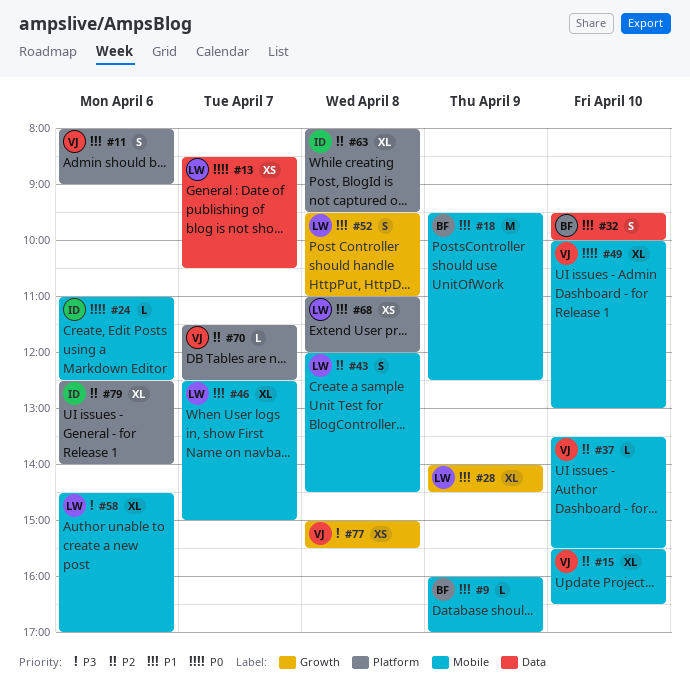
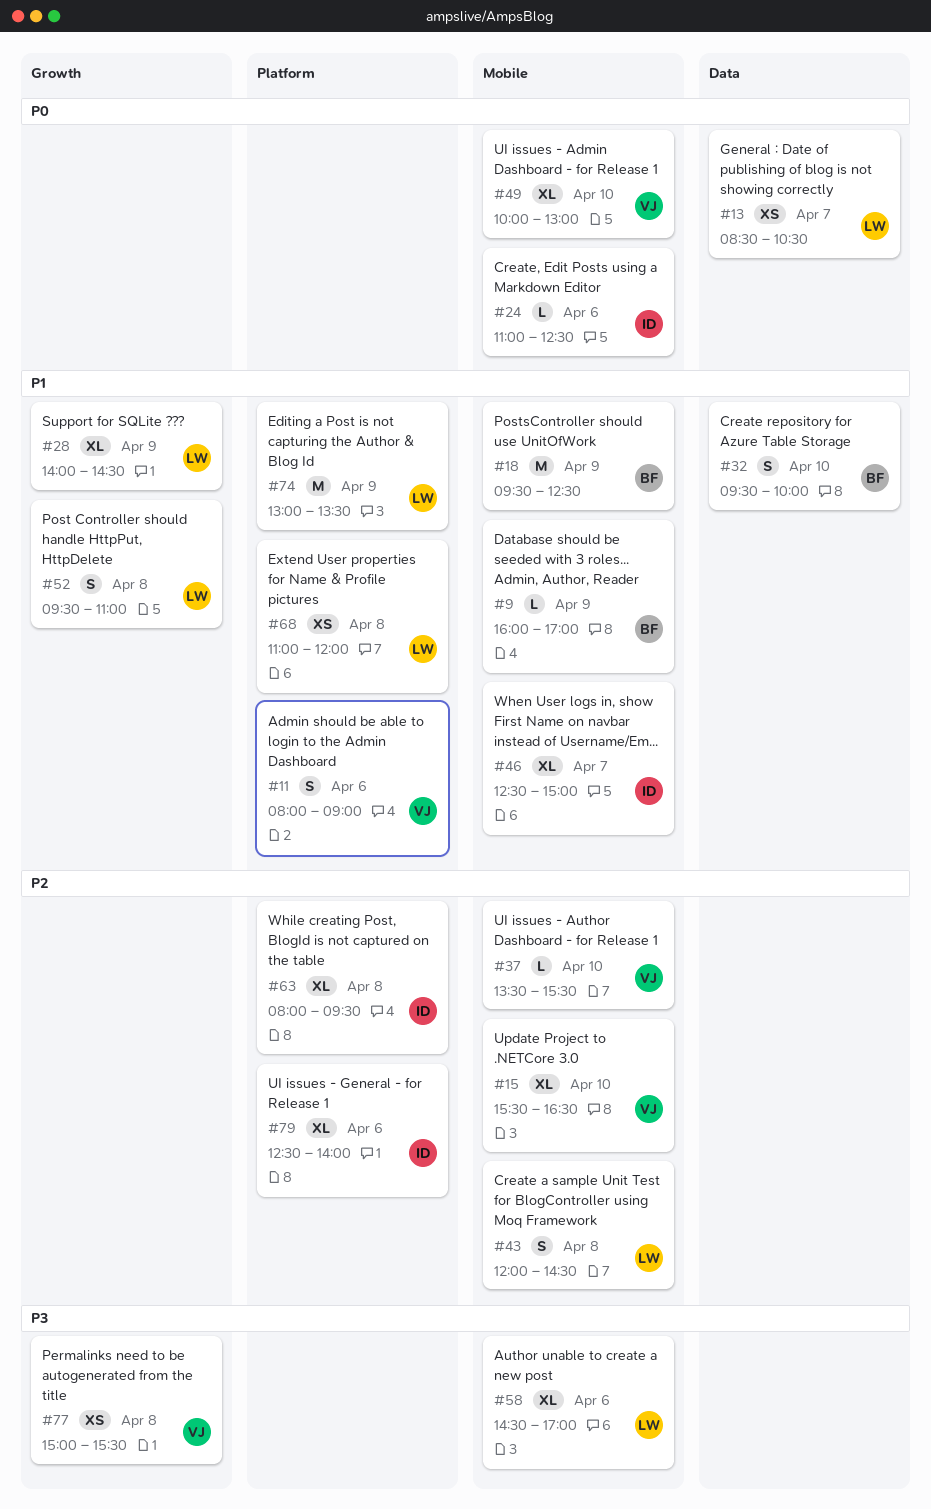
#46, owner: LW -> ID
#70: present -> none
#74: none -> present

